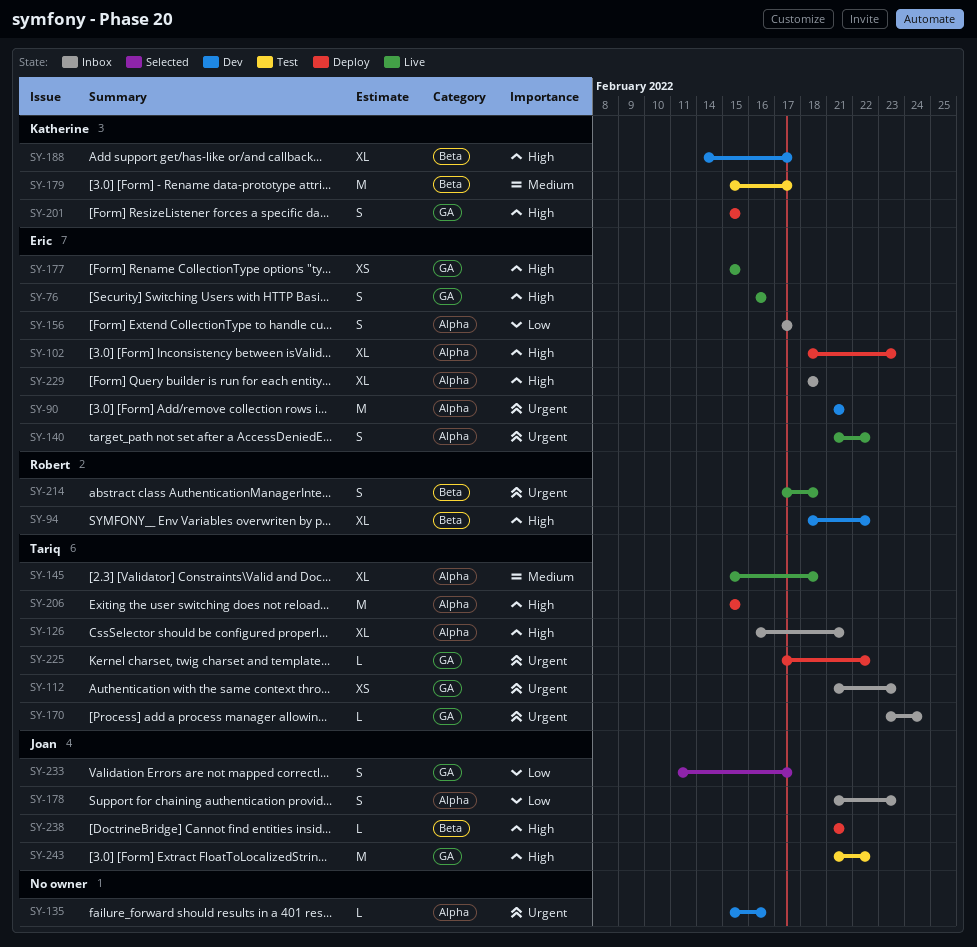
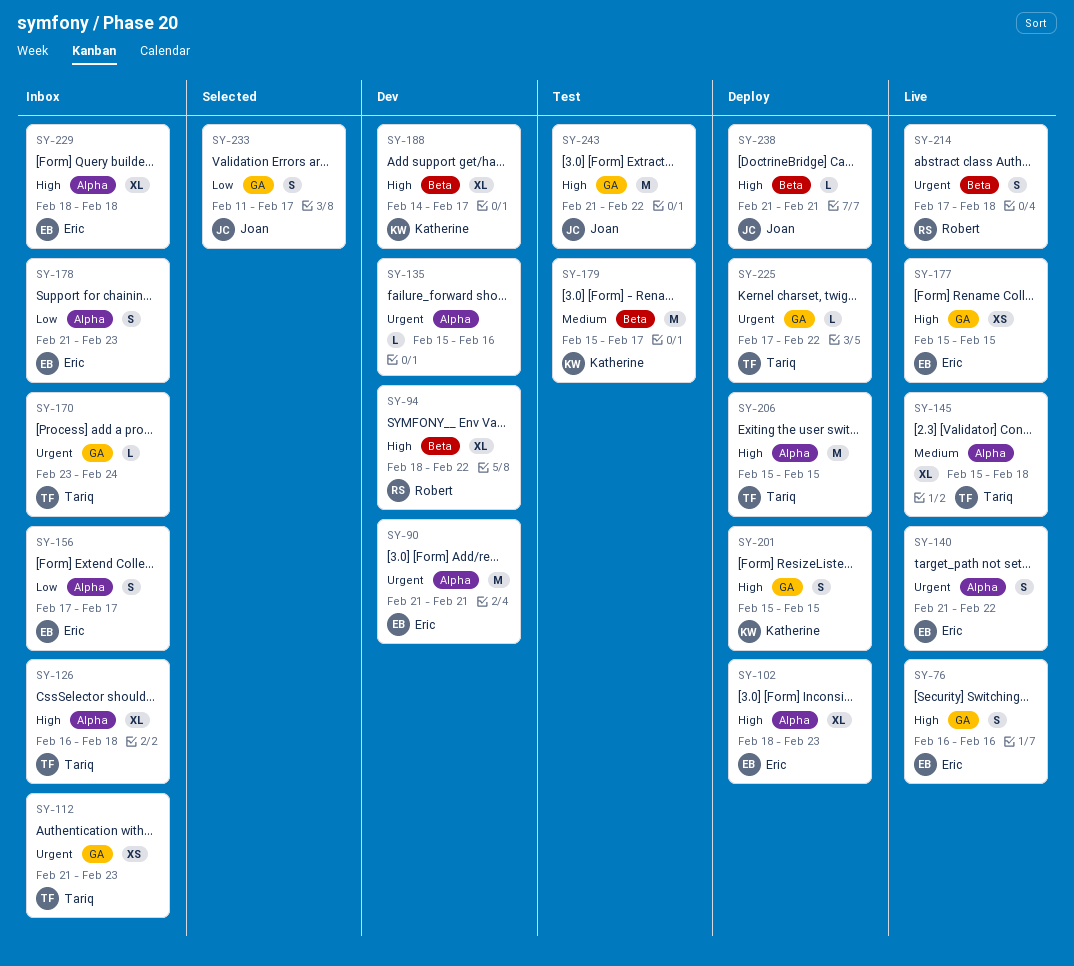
SY-126, due: Feb 21 -> Feb 18
SY-178, owner: Joan -> Eric

